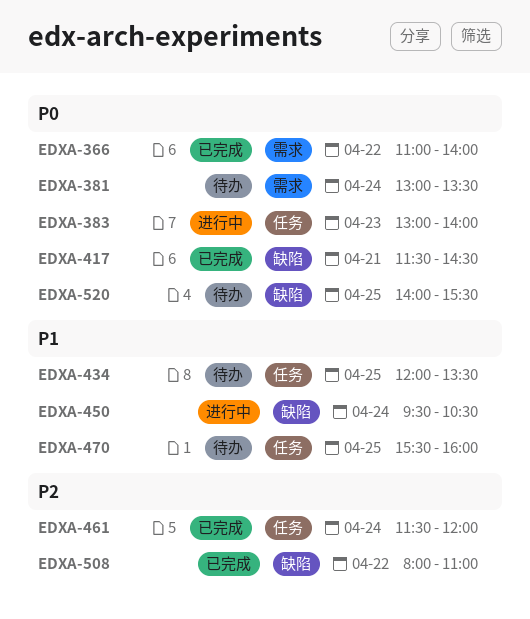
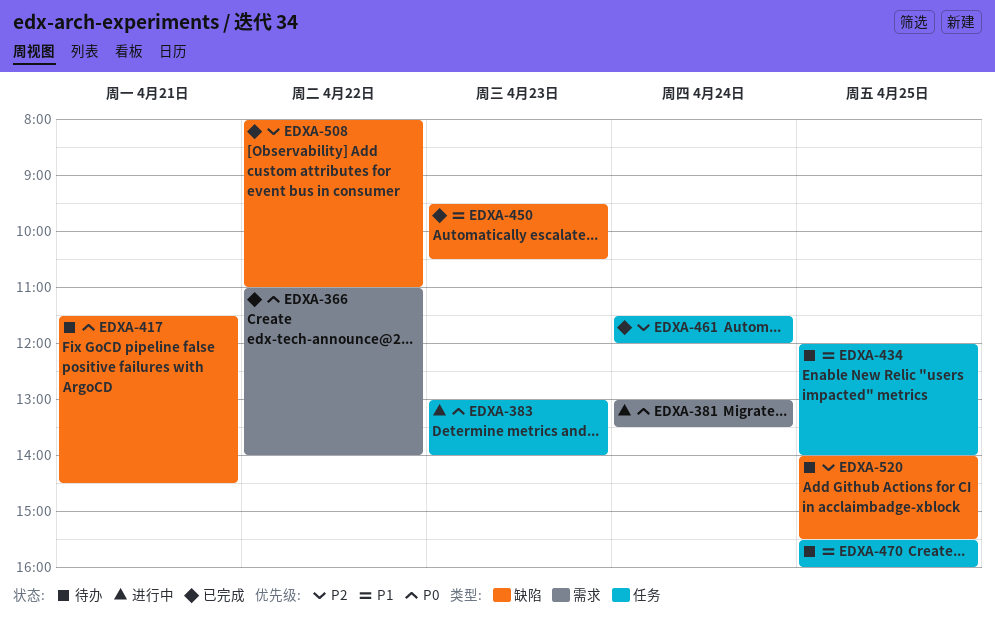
EDXA-381, status: 待办 -> 进行中
EDXA-417, status: 已完成 -> 待办
EDXA-434, ends: 13:30 -> 14:00
EDXA-450, status: 进行中 -> 已完成
EDXA-450, day: Apr 24 -> Apr 23
EDXA-520, priority: P0 -> P2

